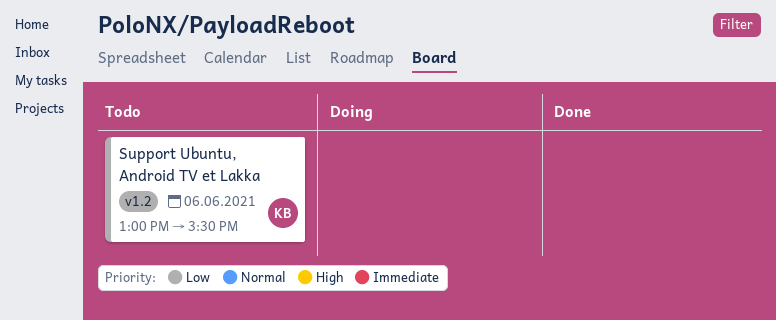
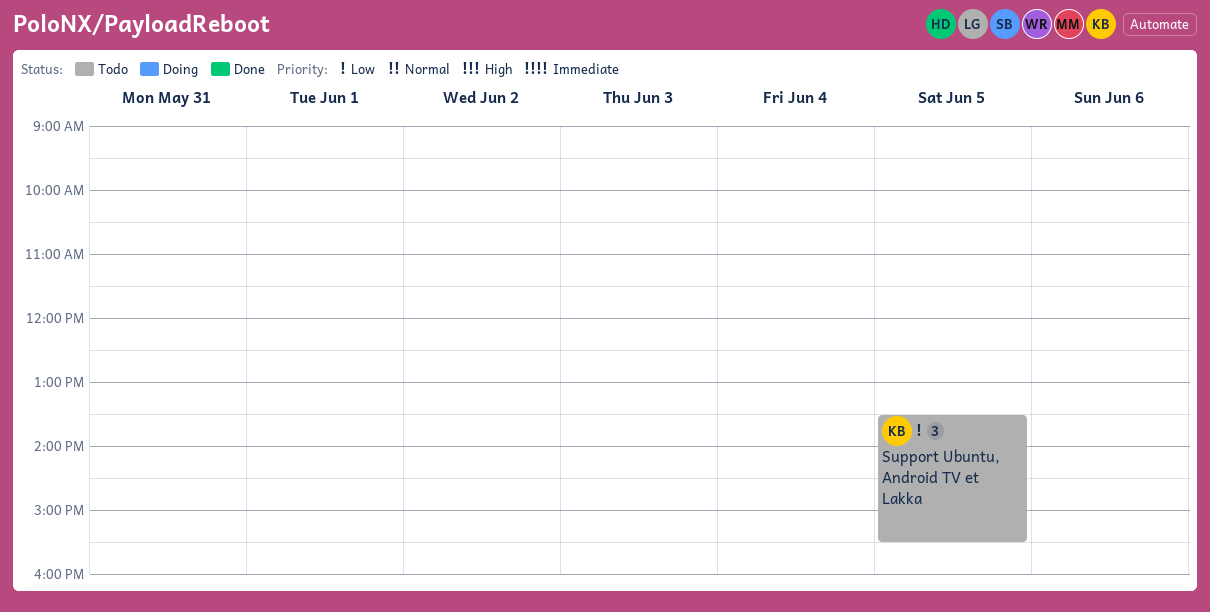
Support Ubuntu, Android TV et Lakka, day: Jun 6 -> Jun 5
Support Ubuntu, Android TV et Lakka, begins: 13:00 -> 13:30

